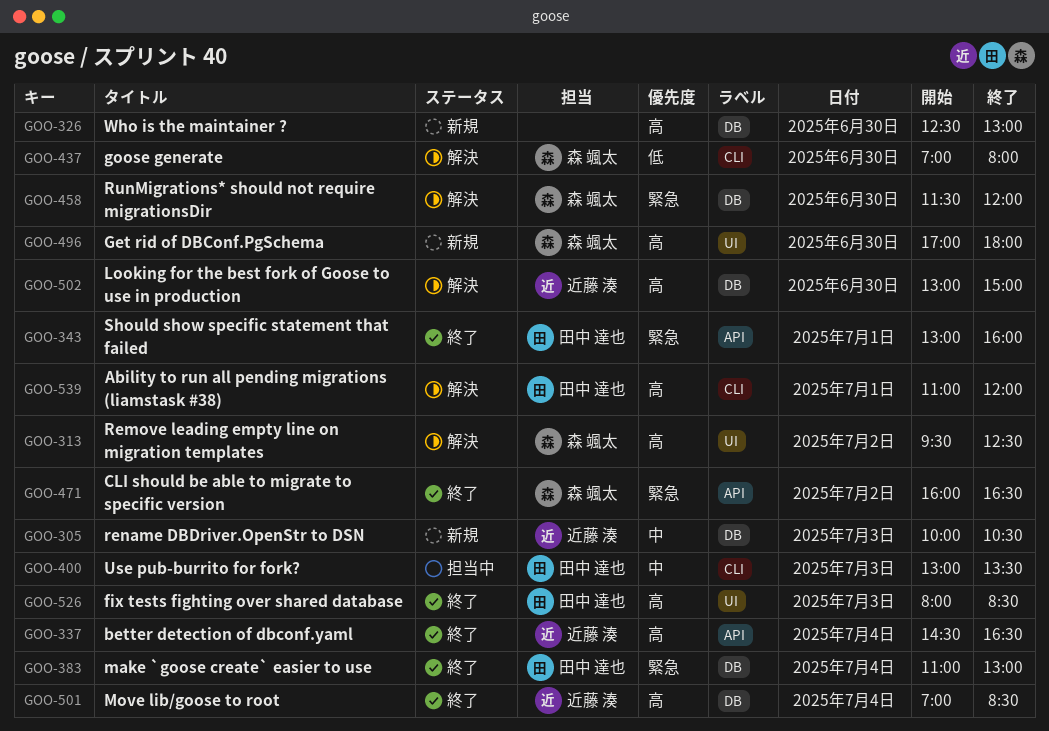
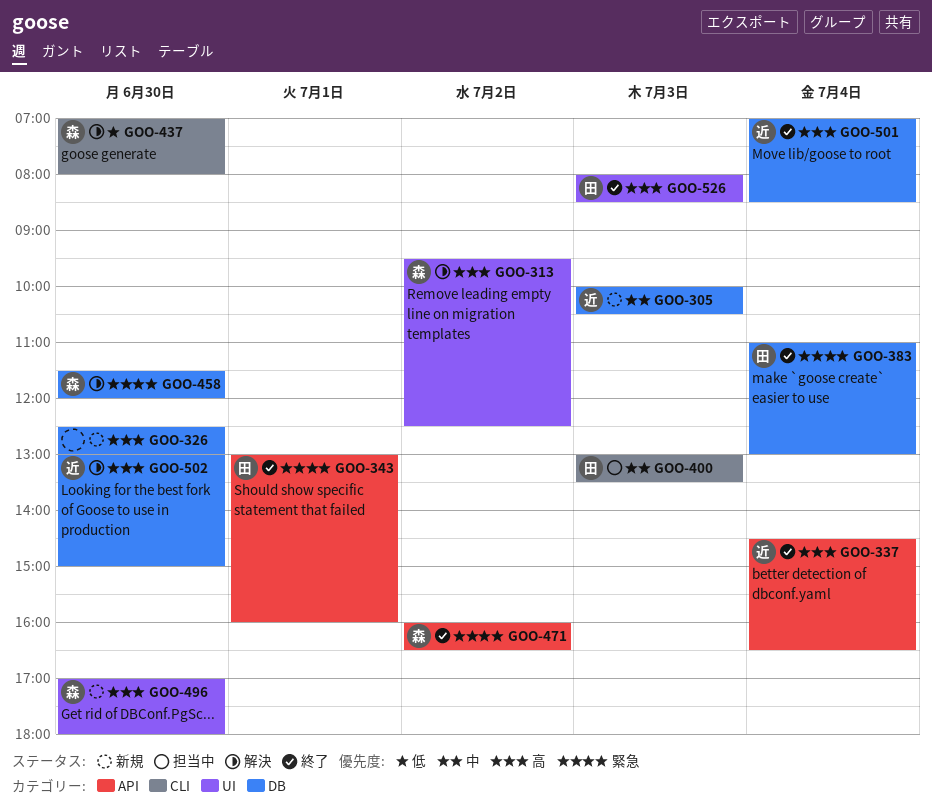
GOO-539: present -> none

